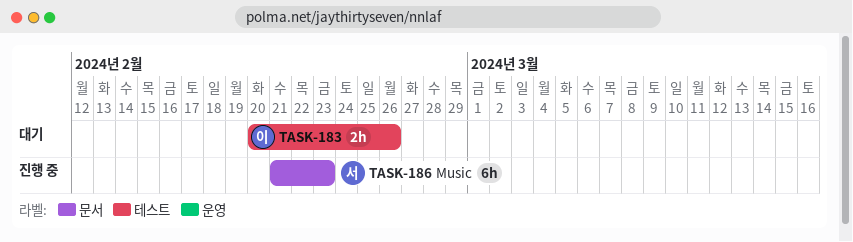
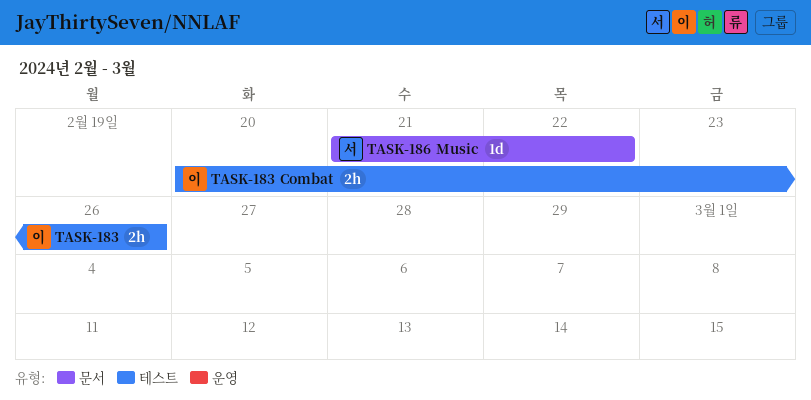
TASK-186, estimate: 6h -> 1d
TASK-186, due: Feb 23 -> Feb 22

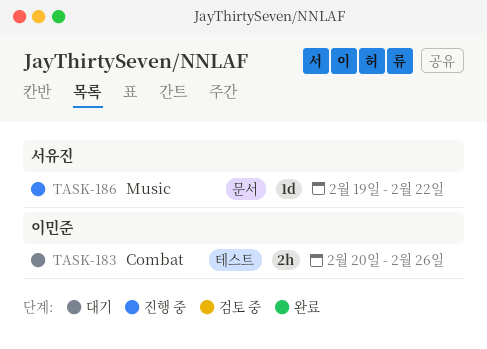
TASK-186, start: Feb 21 -> Feb 19

